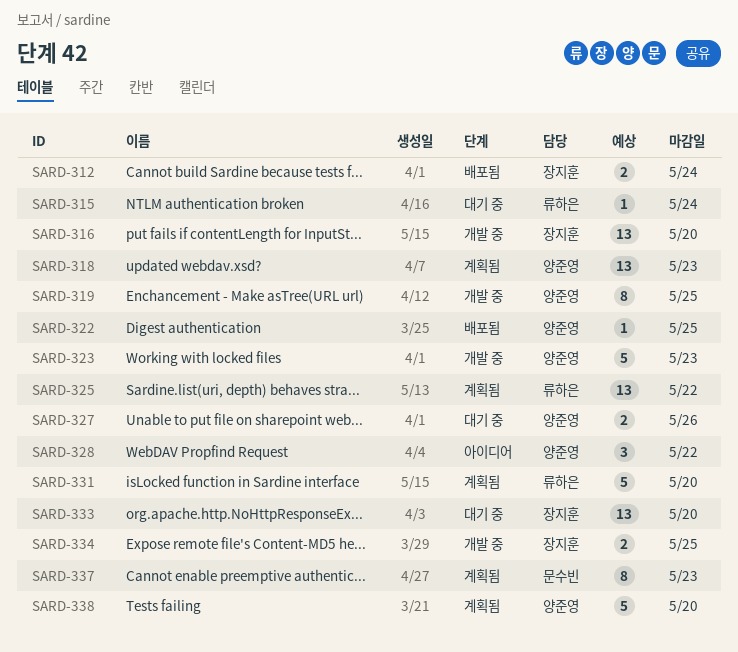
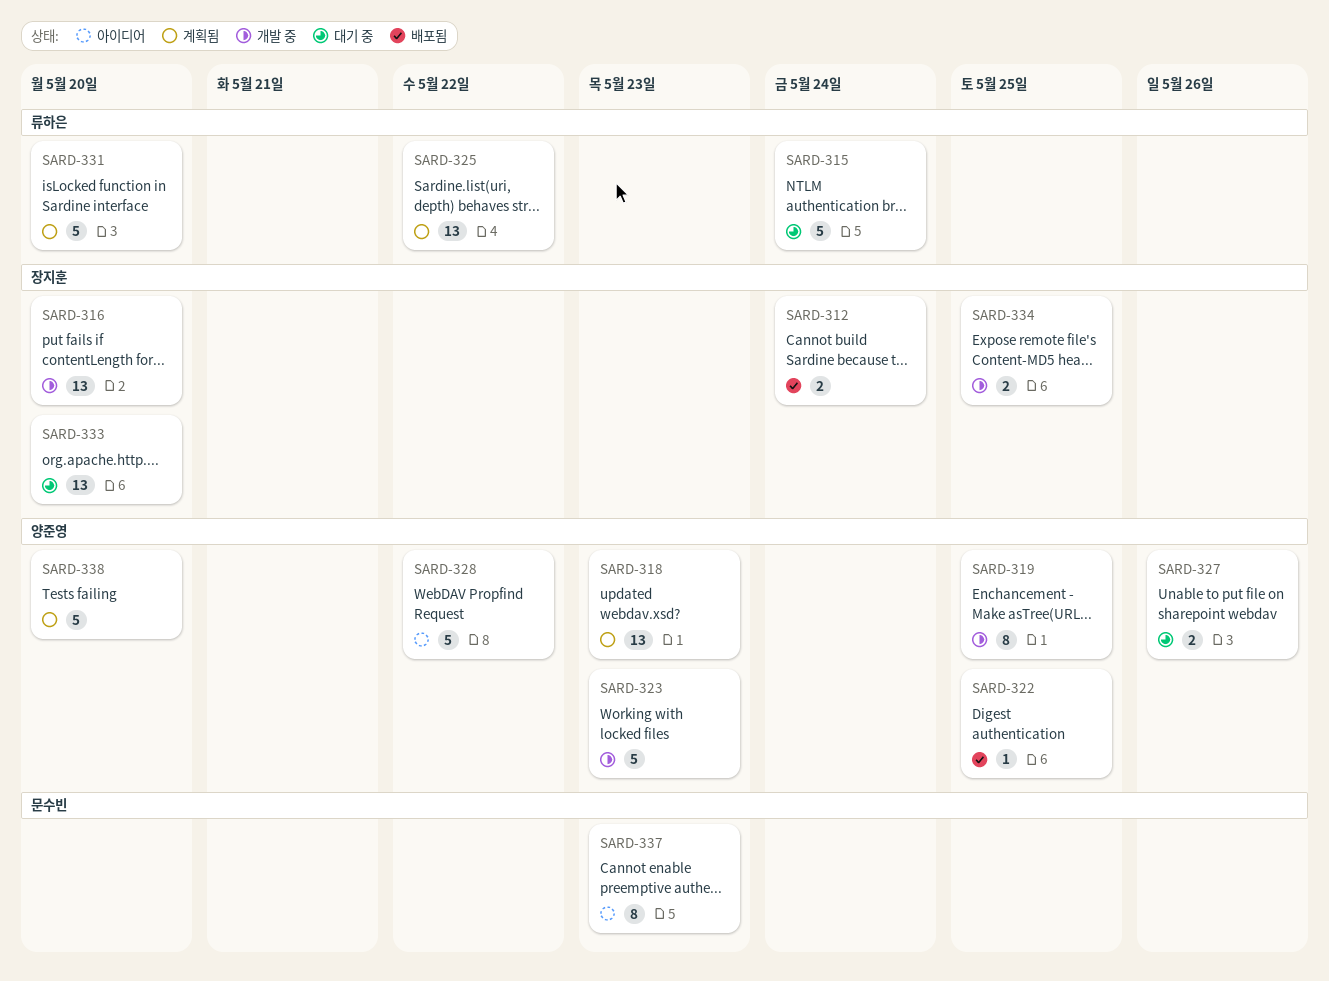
SARD-315, estimate: 1 -> 5
SARD-328, estimate: 3 -> 5
SARD-337, status: 계획됨 -> 아이디어

